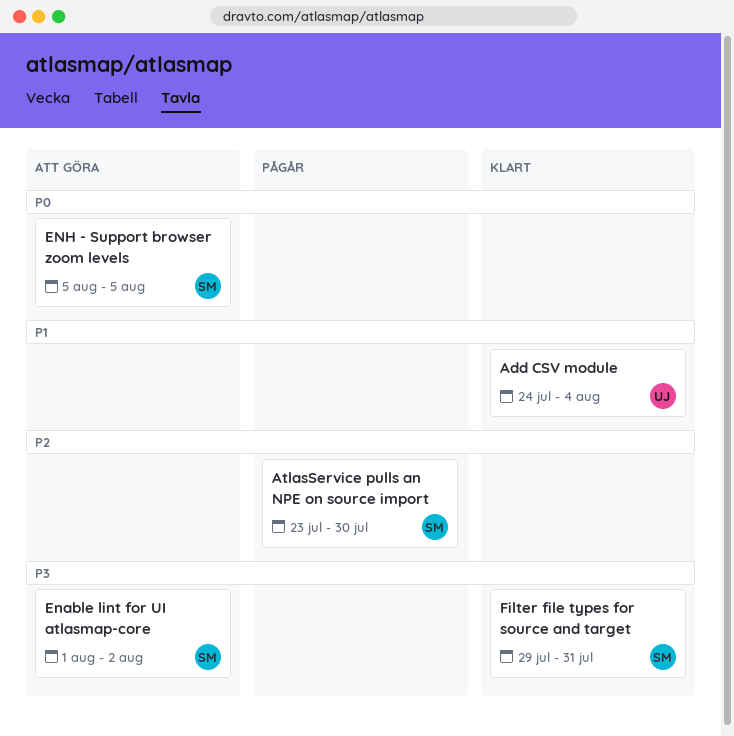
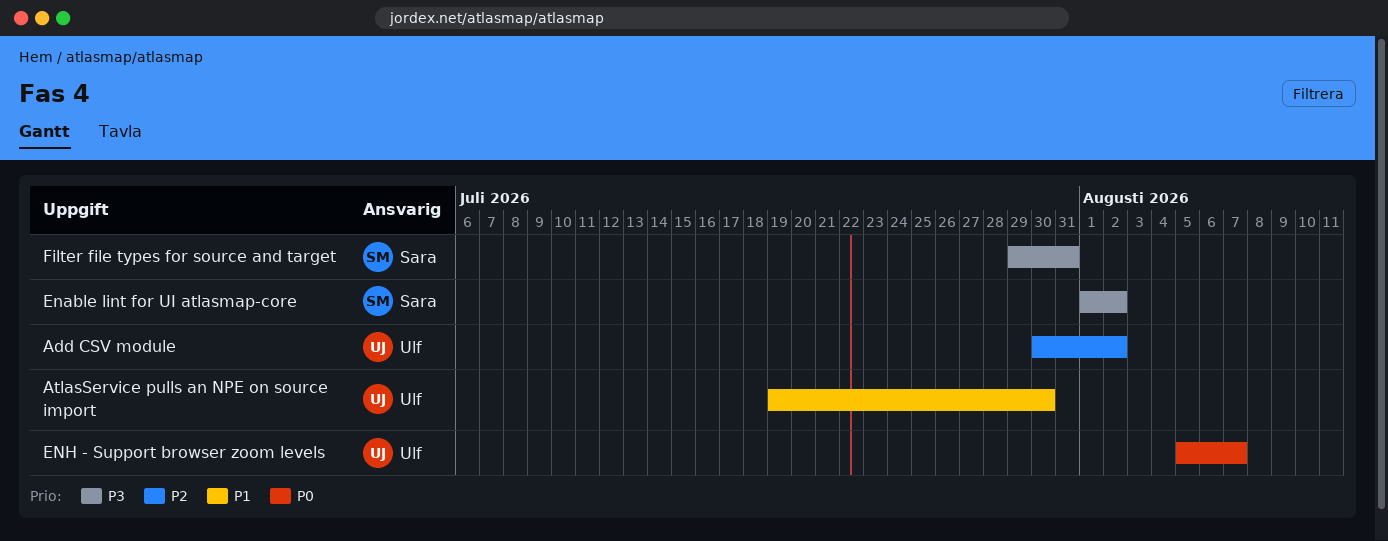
Add CSV module, priority: P1 -> P2
Add CSV module, start: Jul 24 -> Jul 30
Add CSV module, due: Aug 4 -> Aug 2
AtlasService pulls an NPE on source import, owner: Sara -> Ulf
AtlasService pulls an NPE on source import, priority: P2 -> P1
AtlasService pulls an NPE on source import, start: Jul 23 -> Jul 19
ENH - Support browser zoom levels, owner: Sara -> Ulf
ENH - Support browser zoom levels, due: Aug 5 -> Aug 7

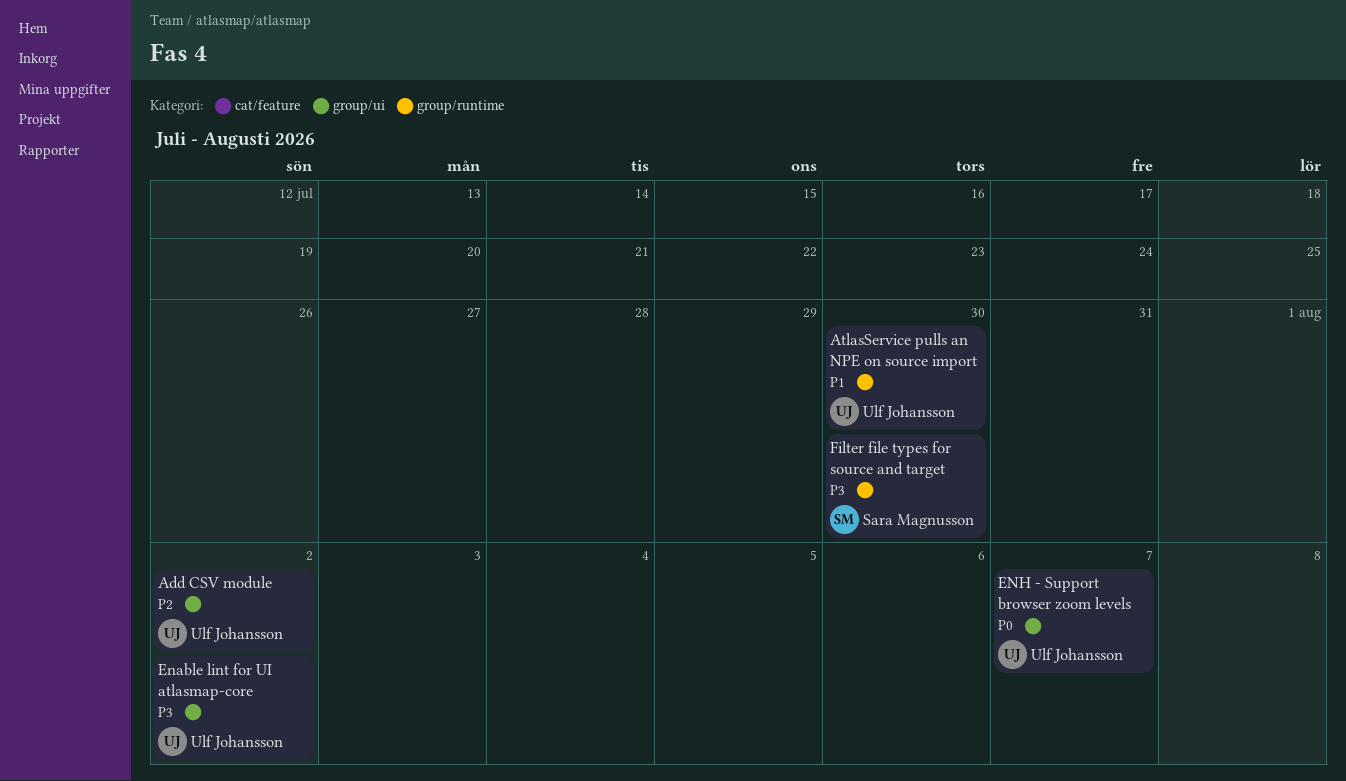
Enable lint for UI atlasmap-core, owner: Sara Magnusson -> Ulf Johansson
Filter file types for source and target, due: Jul 31 -> Jul 30

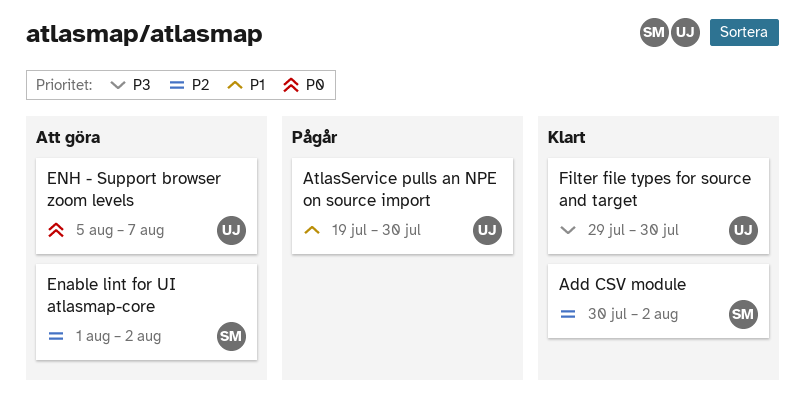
Add CSV module, owner: Ulf Johansson -> Sara Magnusson
Enable lint for UI atlasmap-core, owner: Ulf Johansson -> Sara Magnusson
Enable lint for UI atlasmap-core, priority: P3 -> P2
Filter file types for source and target, owner: Sara Magnusson -> Ulf Johansson

